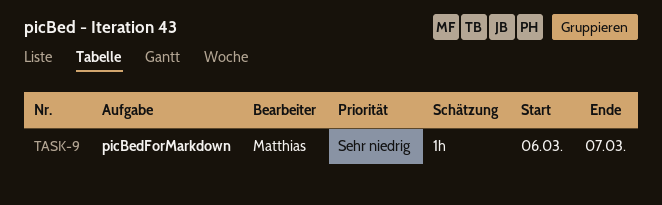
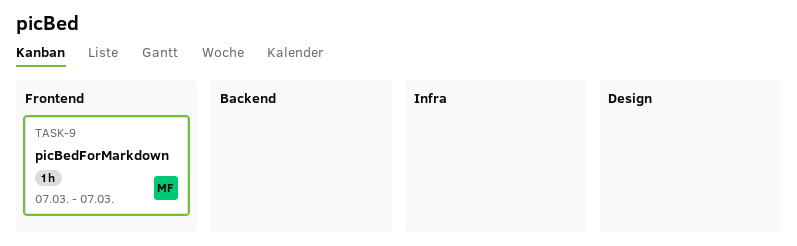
TASK-9, start: Mar 6 -> Mar 7

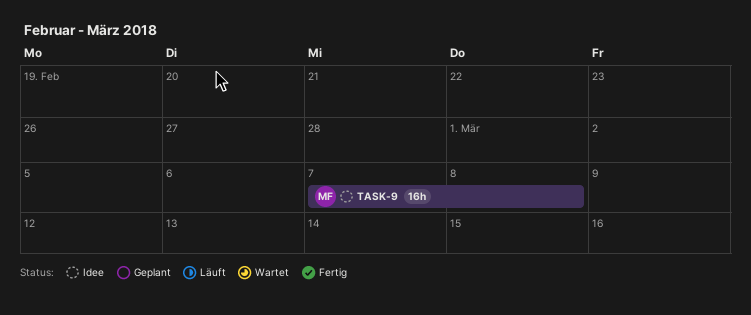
TASK-9, estimate: 1h -> 16h
TASK-9, due: Mar 7 -> Mar 8

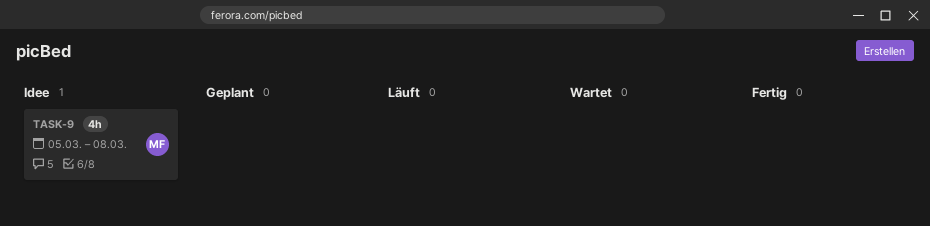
TASK-9, estimate: 16h -> 4h
TASK-9, start: Mar 7 -> Mar 5

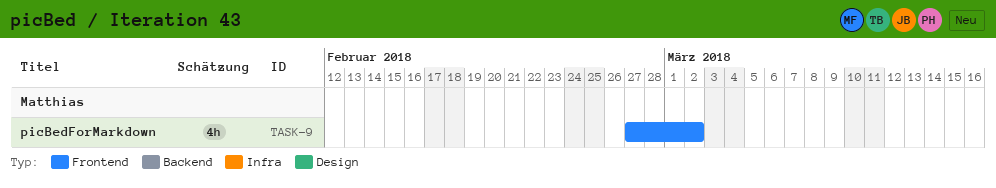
TASK-9, start: Mar 5 -> Feb 27
TASK-9, due: Mar 8 -> Mar 2

